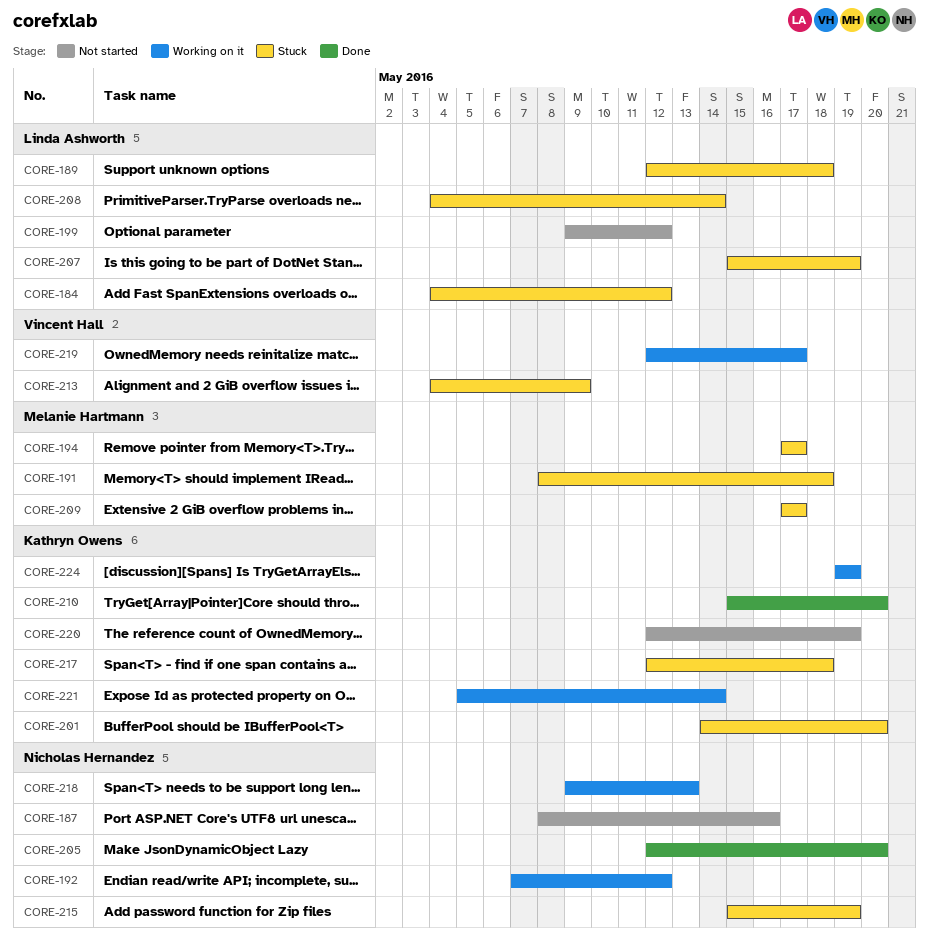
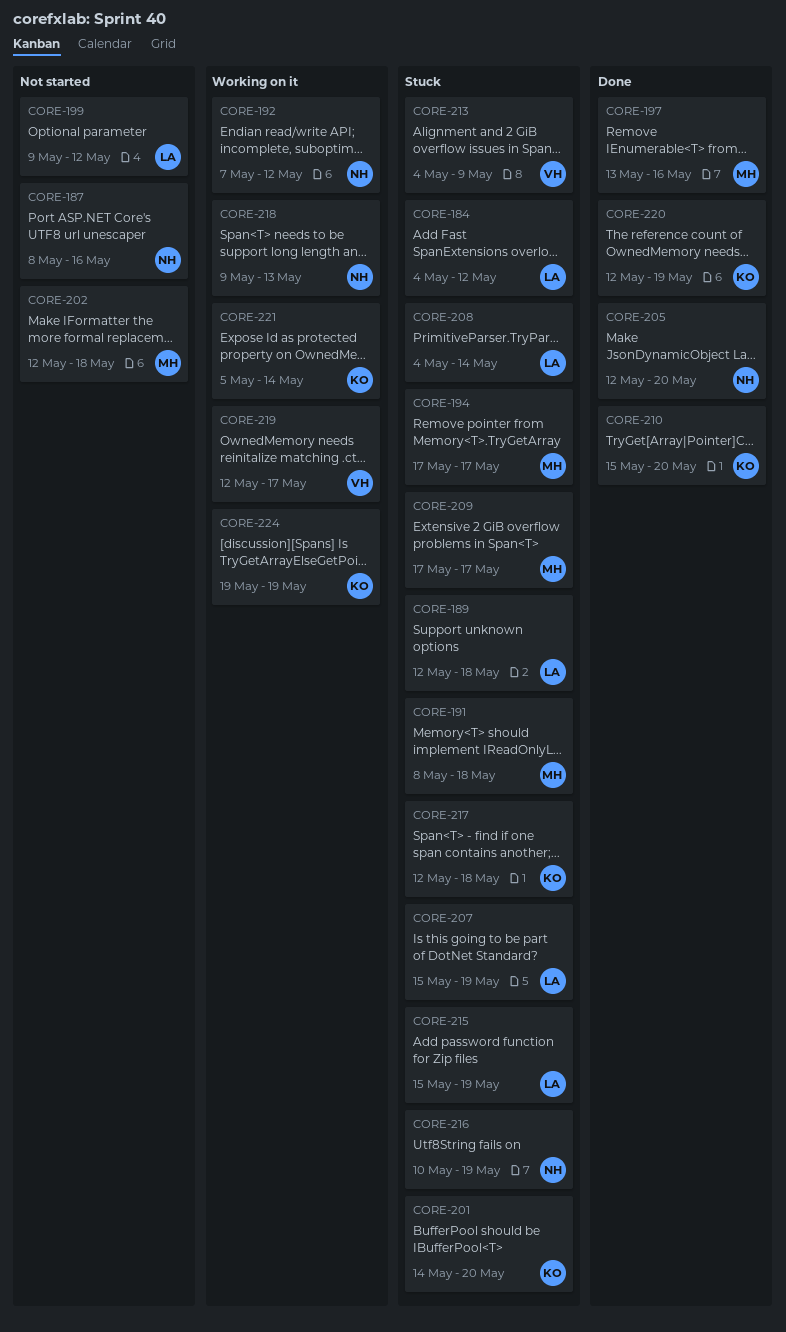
CORE-197: none -> present
CORE-202: none -> present
CORE-215, owner: Nicholas Hernandez -> Linda Ashworth
CORE-216: none -> present
CORE-220, status: Not started -> Done

